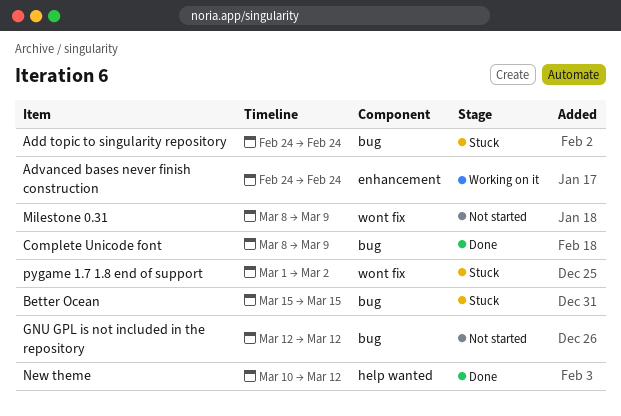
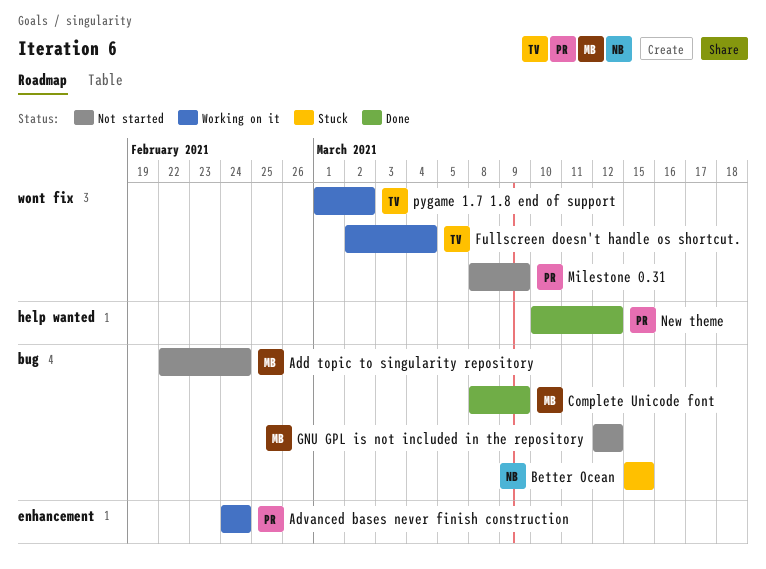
Add topic to singularity repository, status: Stuck -> Not started
Add topic to singularity repository, start: Feb 24 -> Feb 22
Fullscreen doesn't handle os shortcut.: none -> present
pygame 1.7 1.8 end of support, status: Stuck -> Working on it

